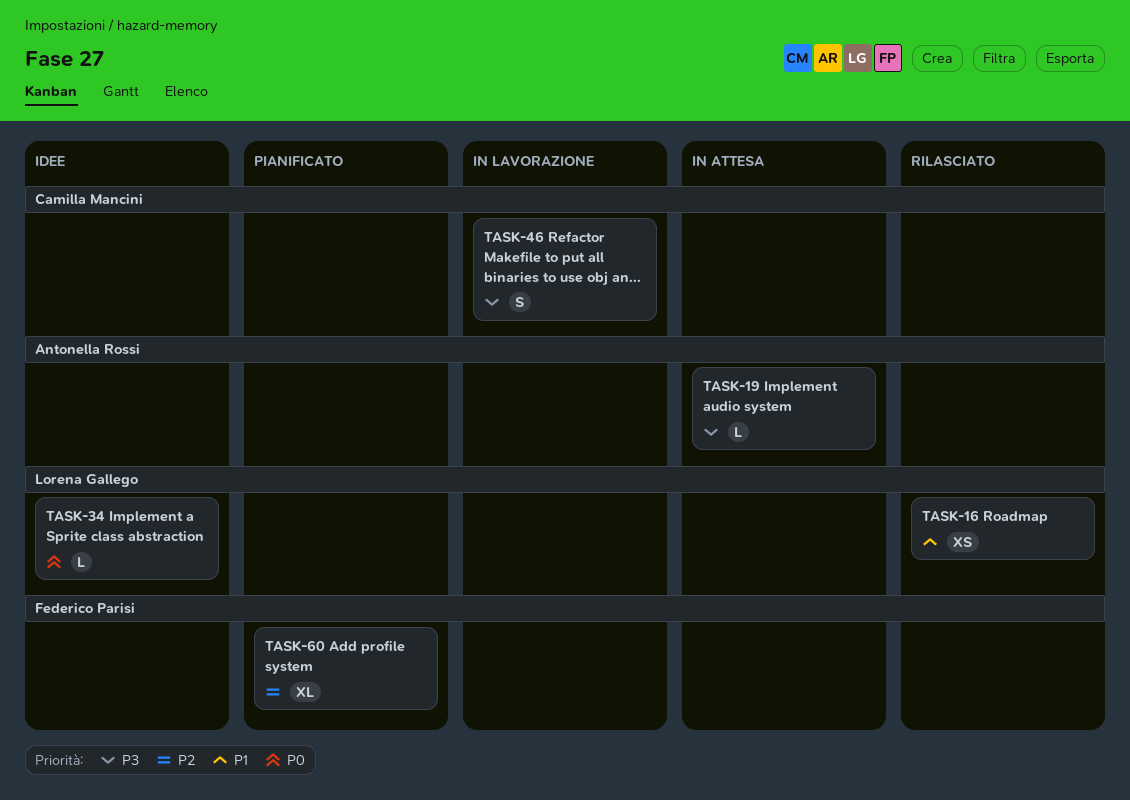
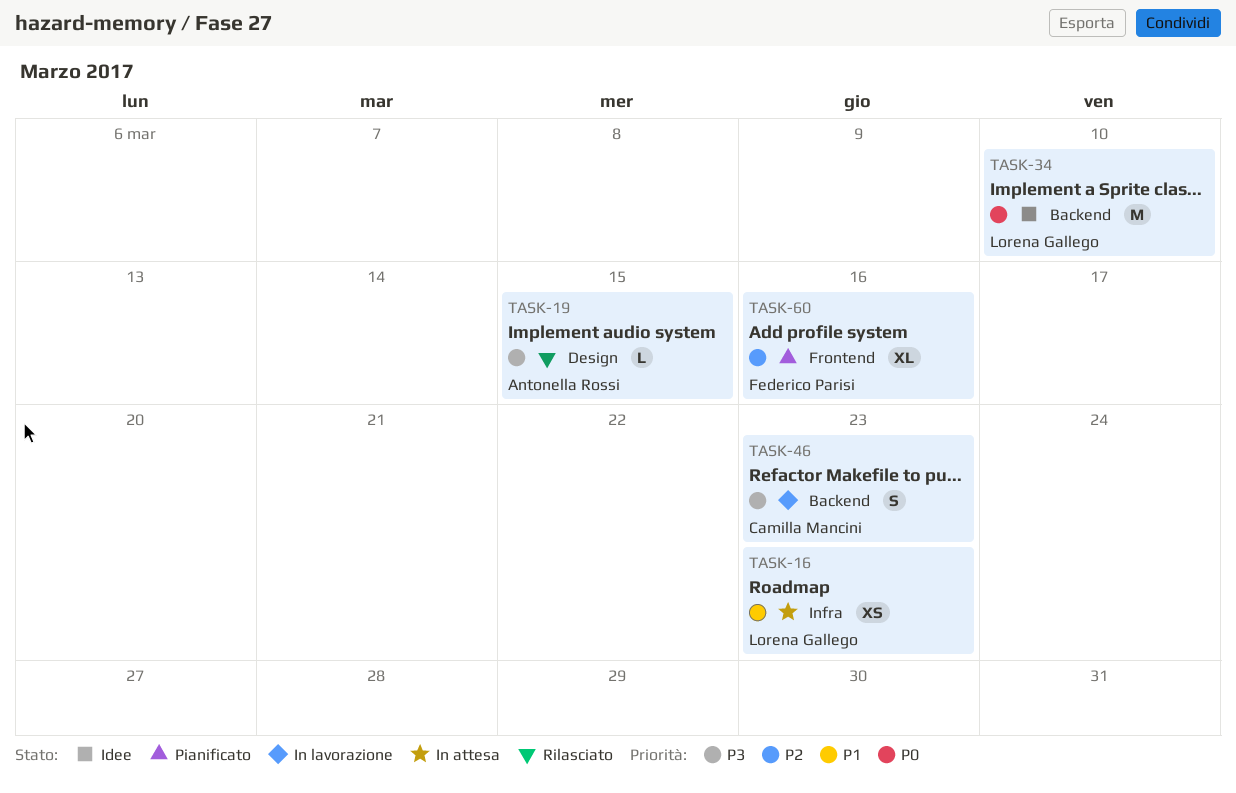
TASK-16, status: Rilasciato -> In attesa
TASK-19, status: In attesa -> Rilasciato
TASK-34, estimate: L -> M

